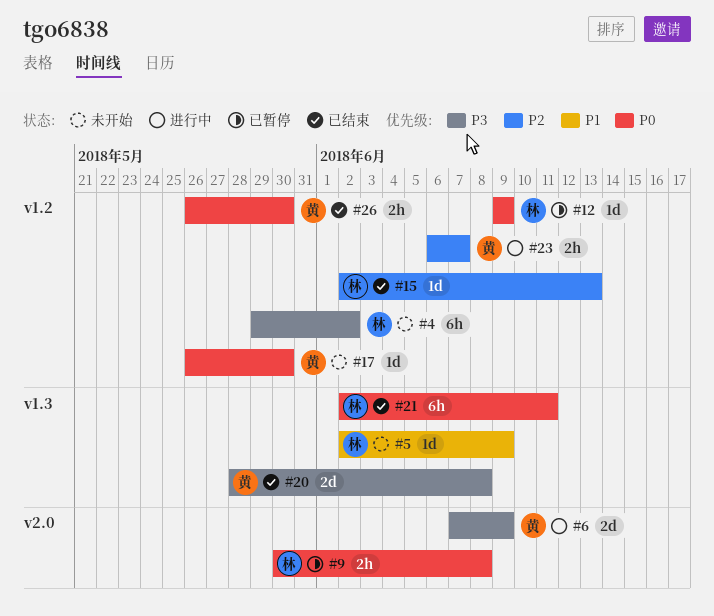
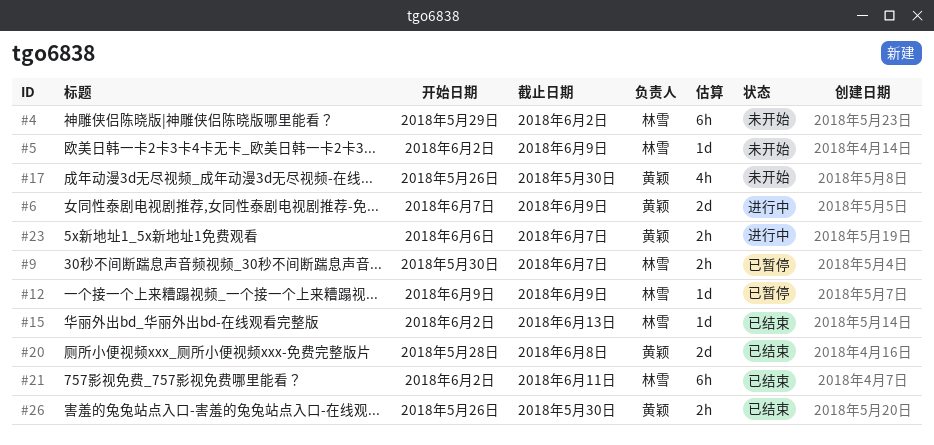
#9, due: Jun 8 -> Jun 7
#17, estimate: 1d -> 4h

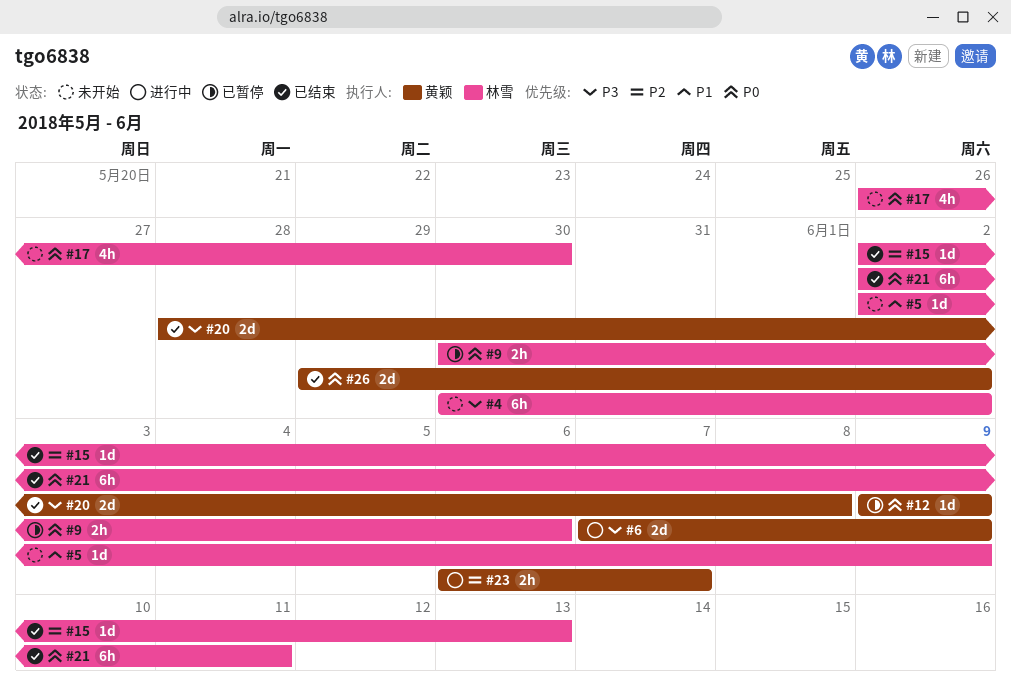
#4, start: May 29 -> May 30
#9, due: Jun 7 -> Jun 6
#12, owner: 林雪 -> 黄颖
#17, owner: 黄颖 -> 林雪
#26, estimate: 2h -> 2d
#26, start: May 26 -> May 29
#26, due: May 30 -> Jun 2

